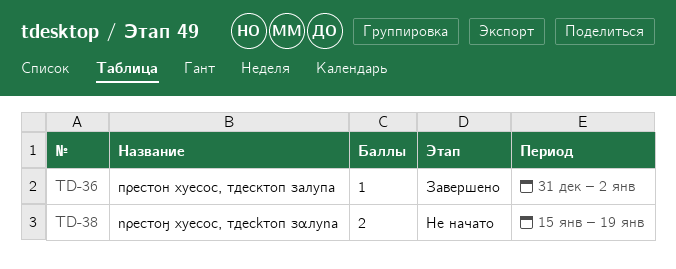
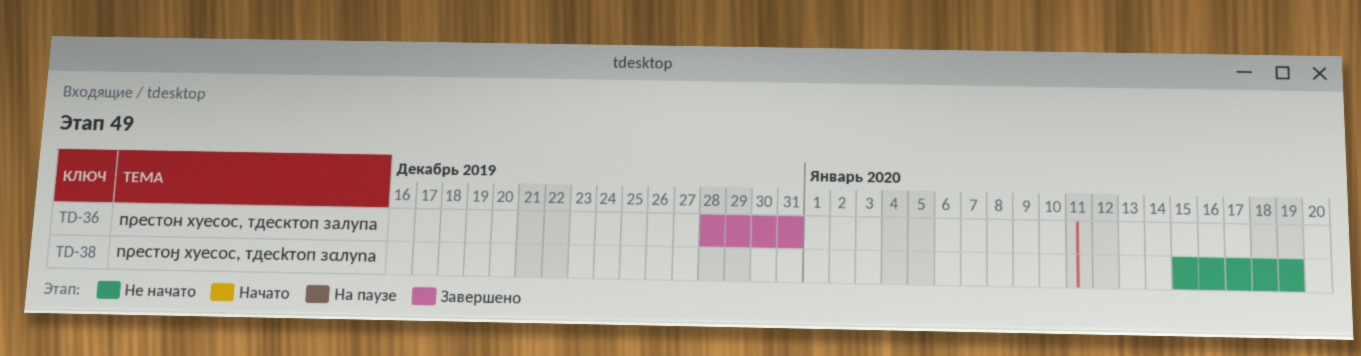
TD-36, start: Dec 31 -> Dec 28
TD-36, due: Jan 2 -> Dec 31

